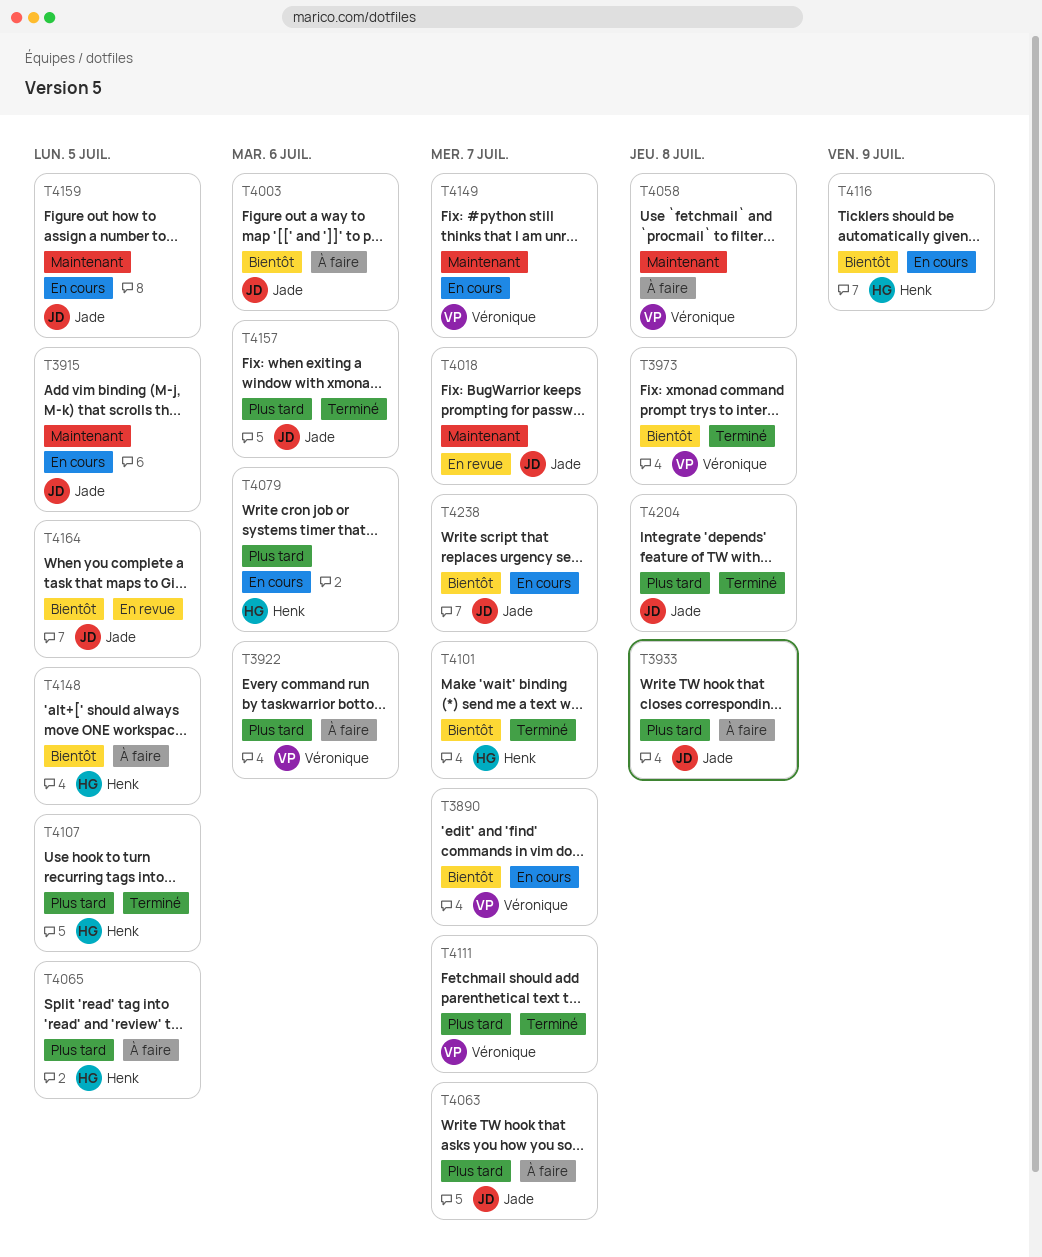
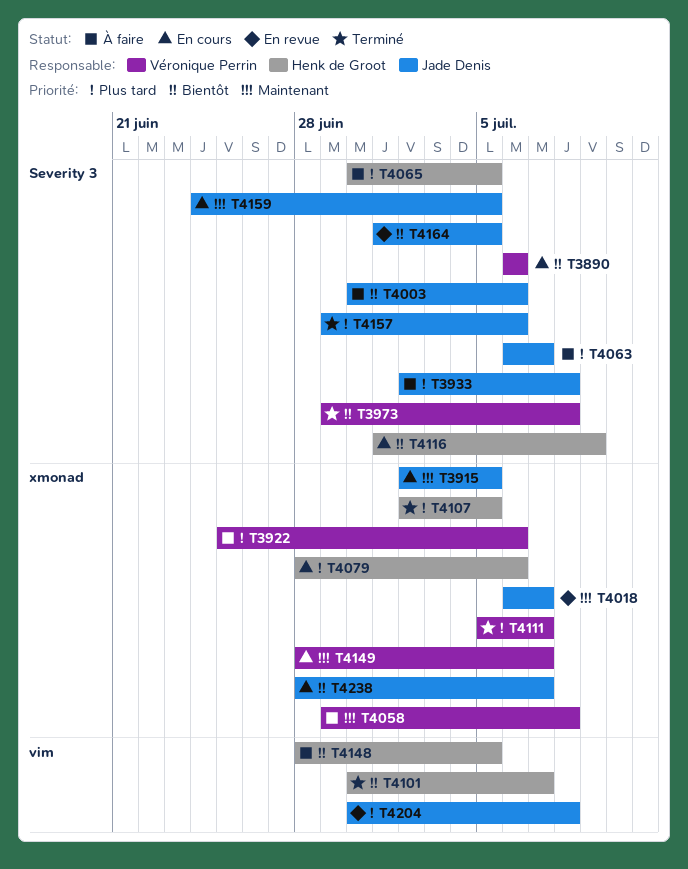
T3890, due: Jul 7 -> Jul 6
T4204, status: Terminé -> En revue

